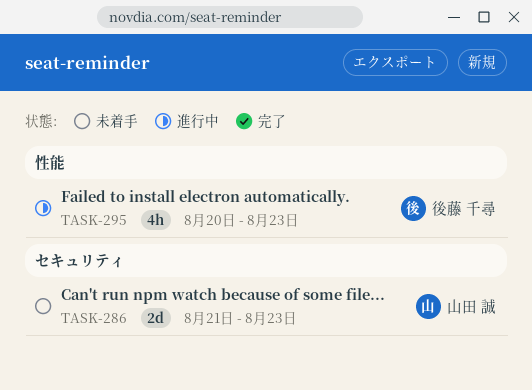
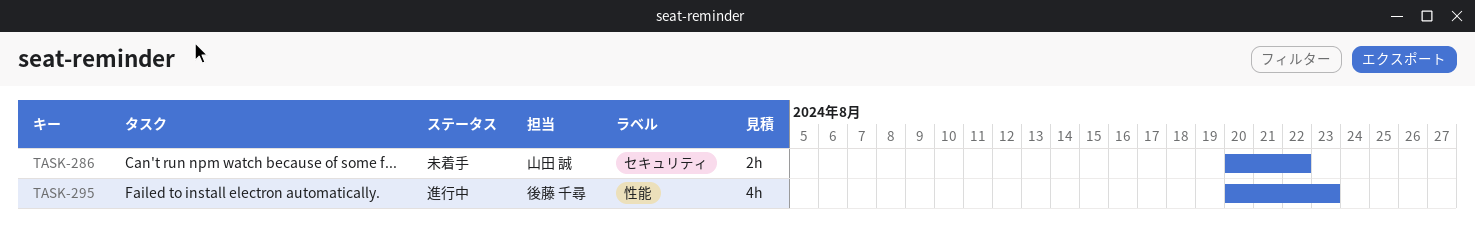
TASK-286, estimate: 2d -> 2h
TASK-286, start: Aug 21 -> Aug 20
TASK-286, due: Aug 23 -> Aug 22

